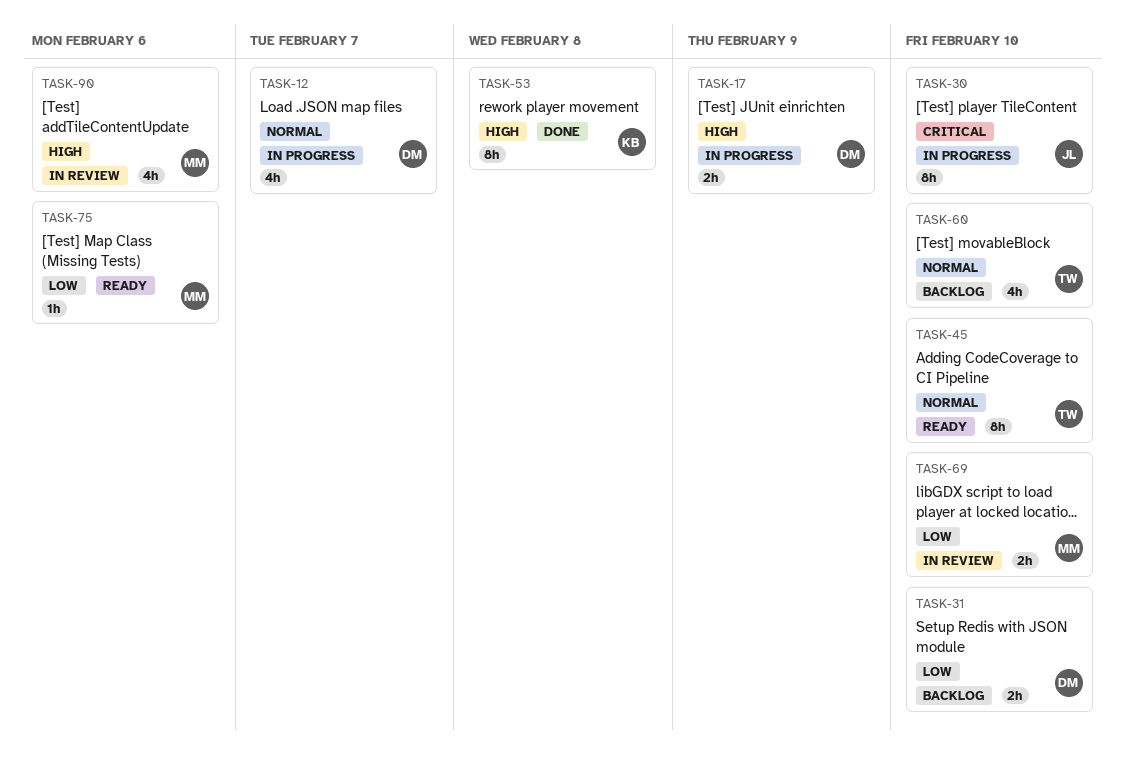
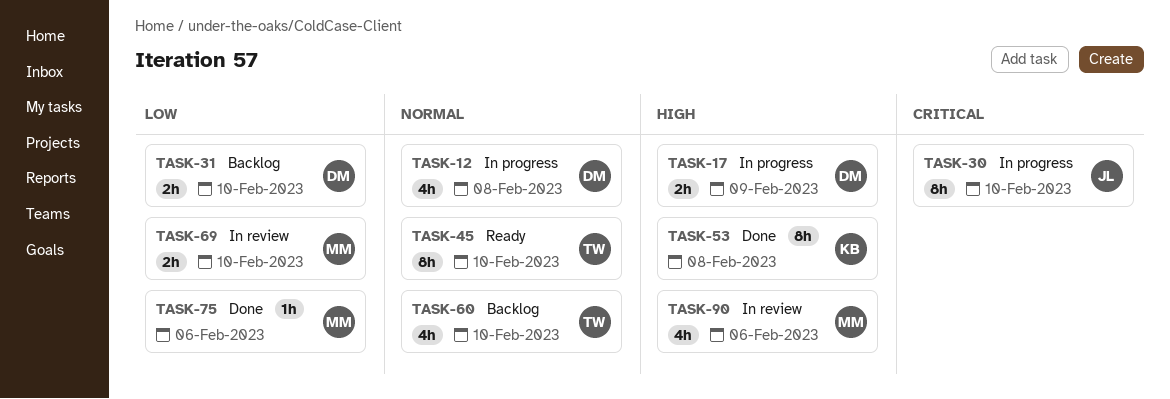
TASK-12, due: Feb 7 -> Feb 8
TASK-75, status: Ready -> Done

